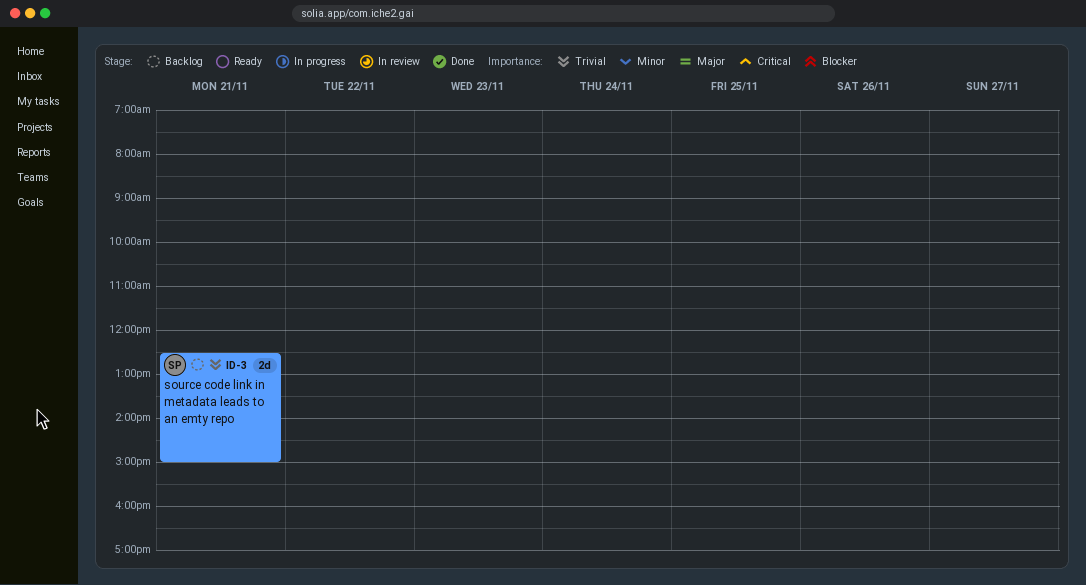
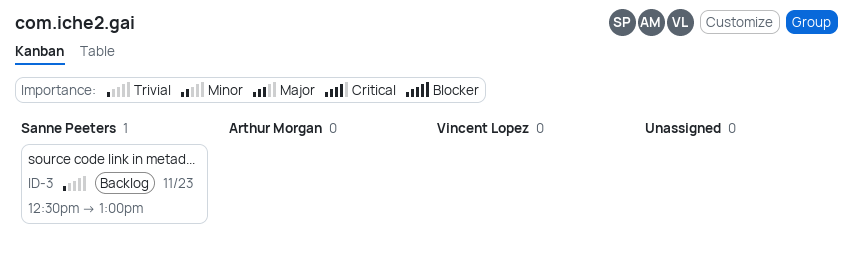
ID-3, day: Nov 21 -> Nov 23
ID-3, ends: 15:00 -> 13:00

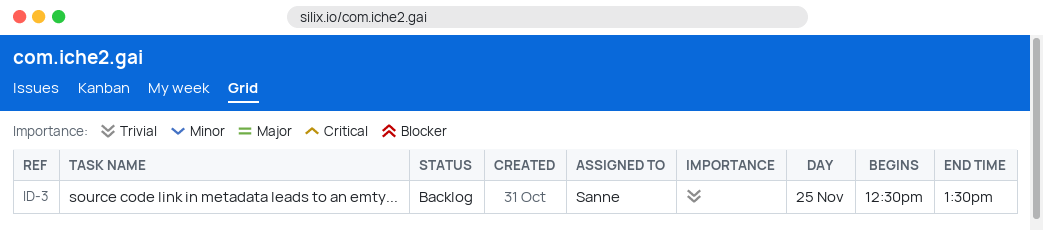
ID-3, day: Nov 23 -> Nov 25
ID-3, ends: 13:00 -> 13:30

